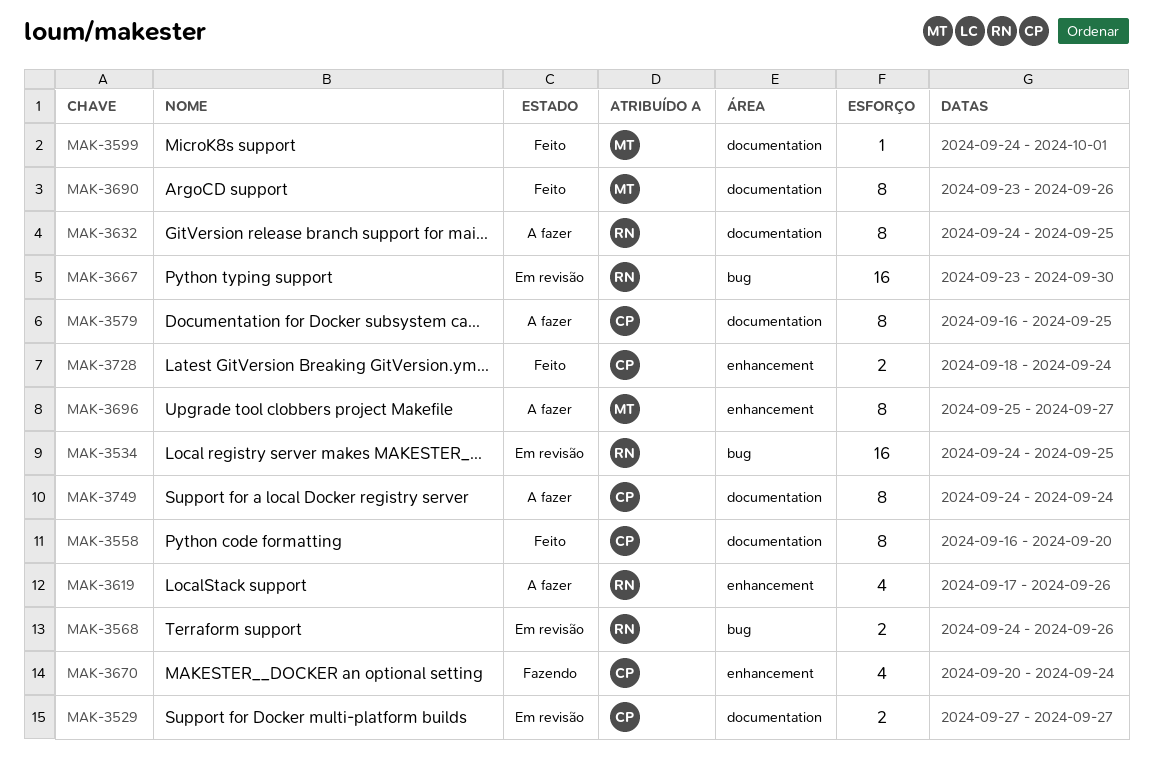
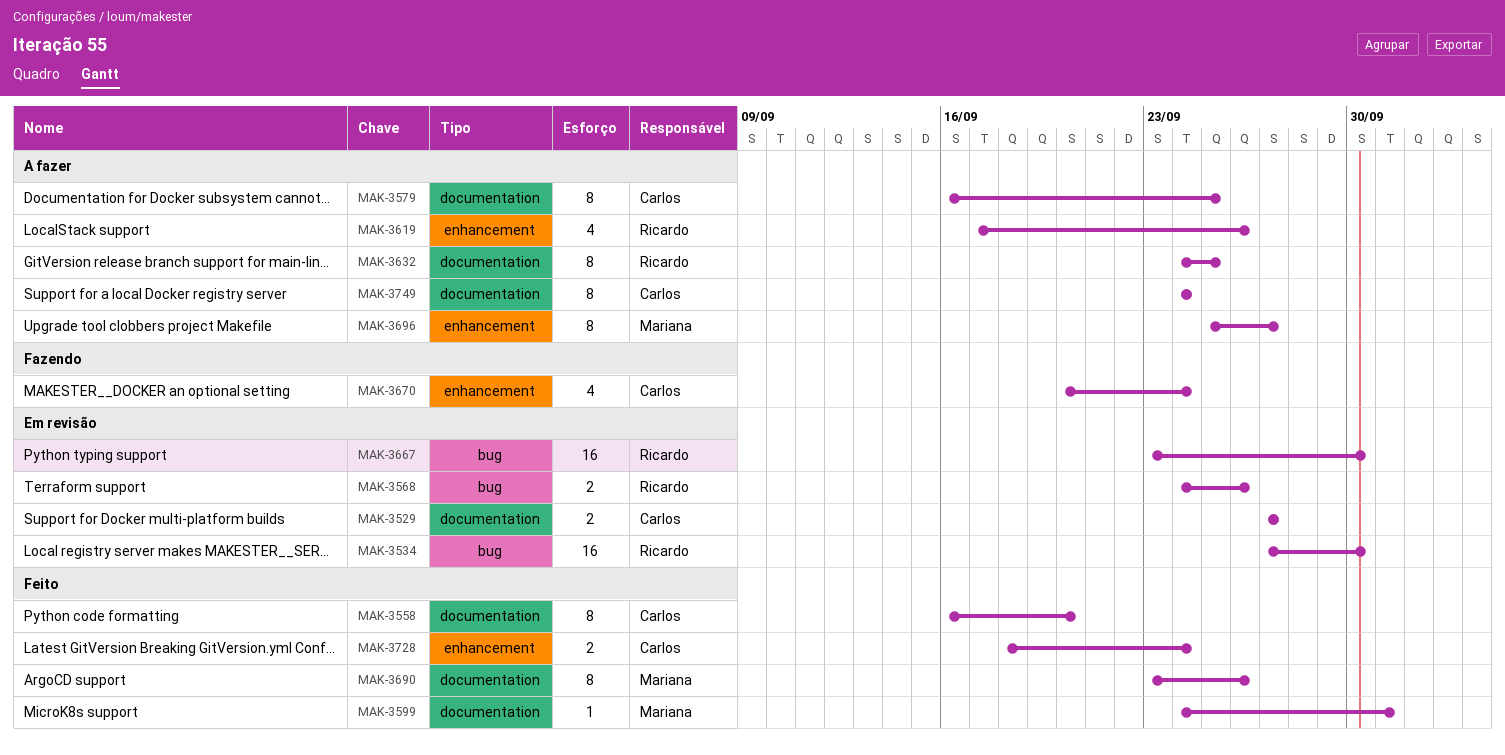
MAK-3534, start: Sep 24 -> Sep 27
MAK-3534, due: Sep 25 -> Sep 30

